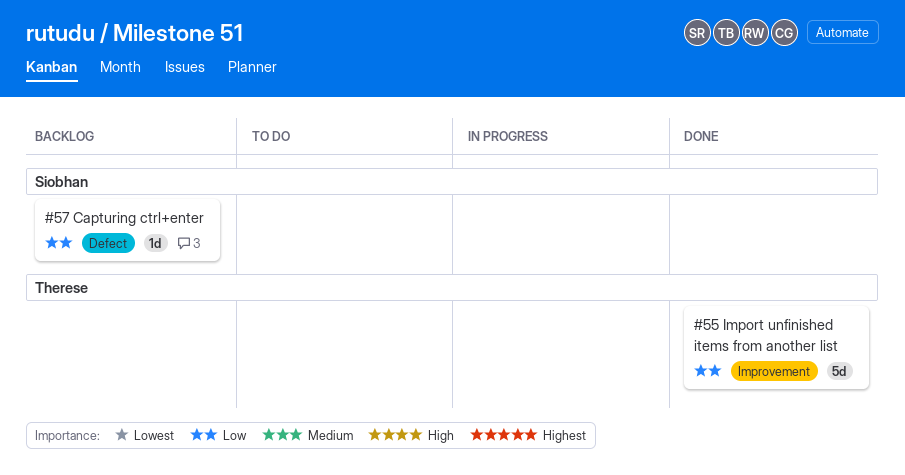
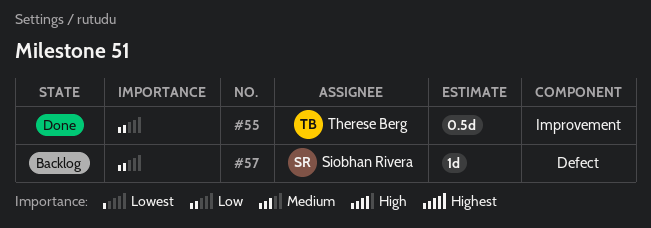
#55, estimate: 5d -> 0.5d

